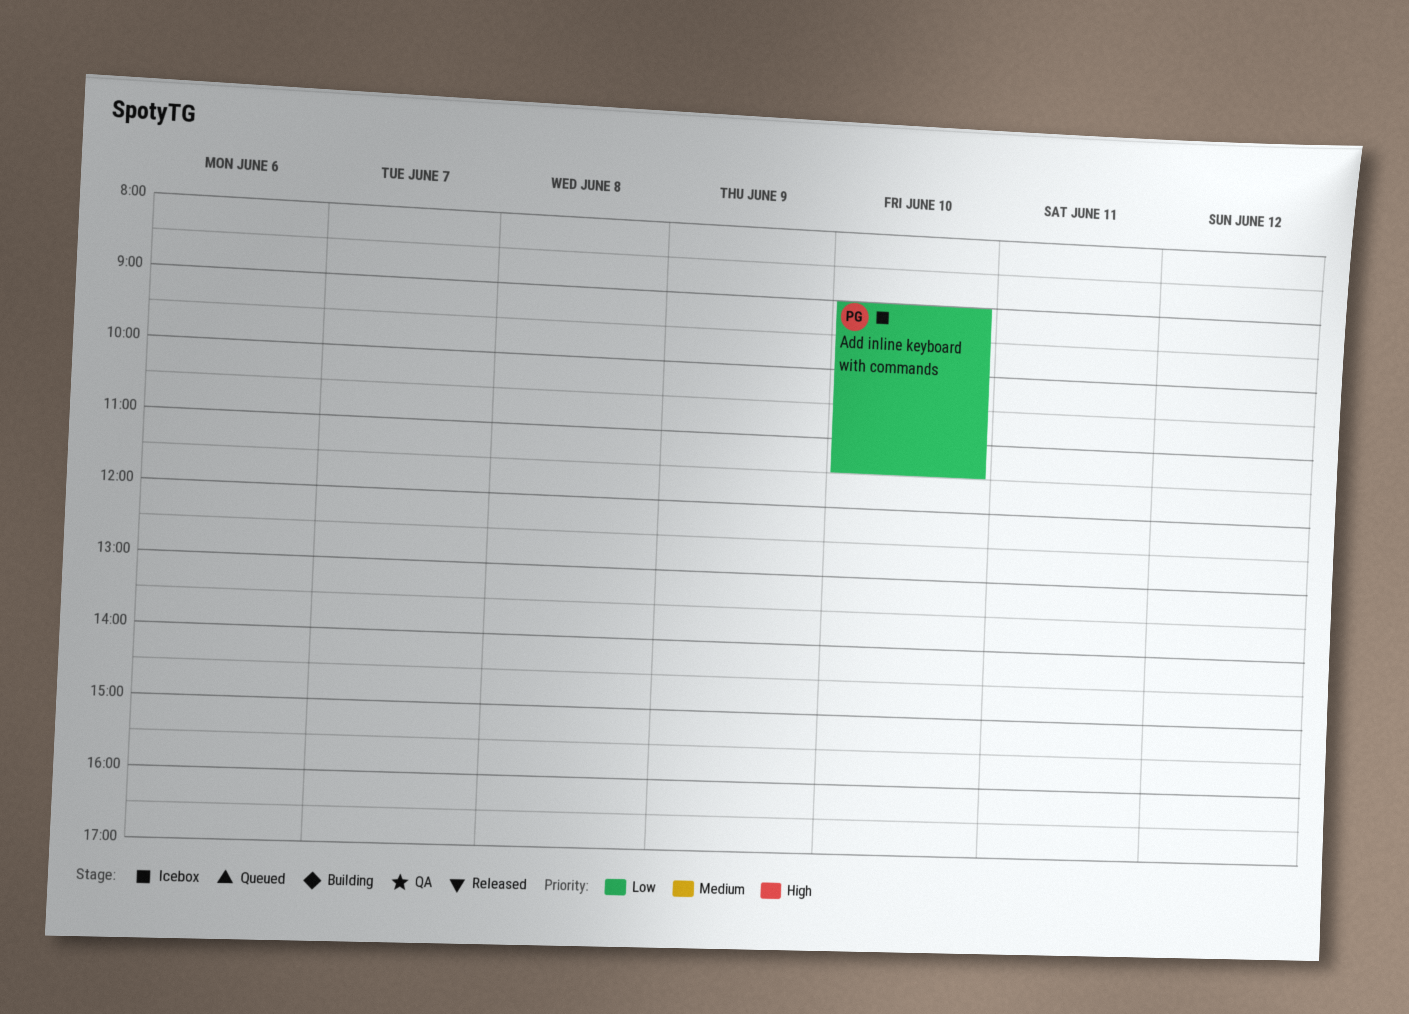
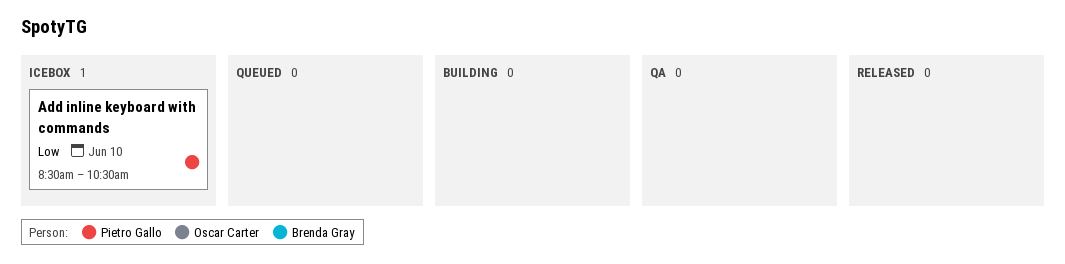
Add inline keyboard with commands, begins: 09:00 -> 08:30
Add inline keyboard with commands, ends: 11:30 -> 10:30

